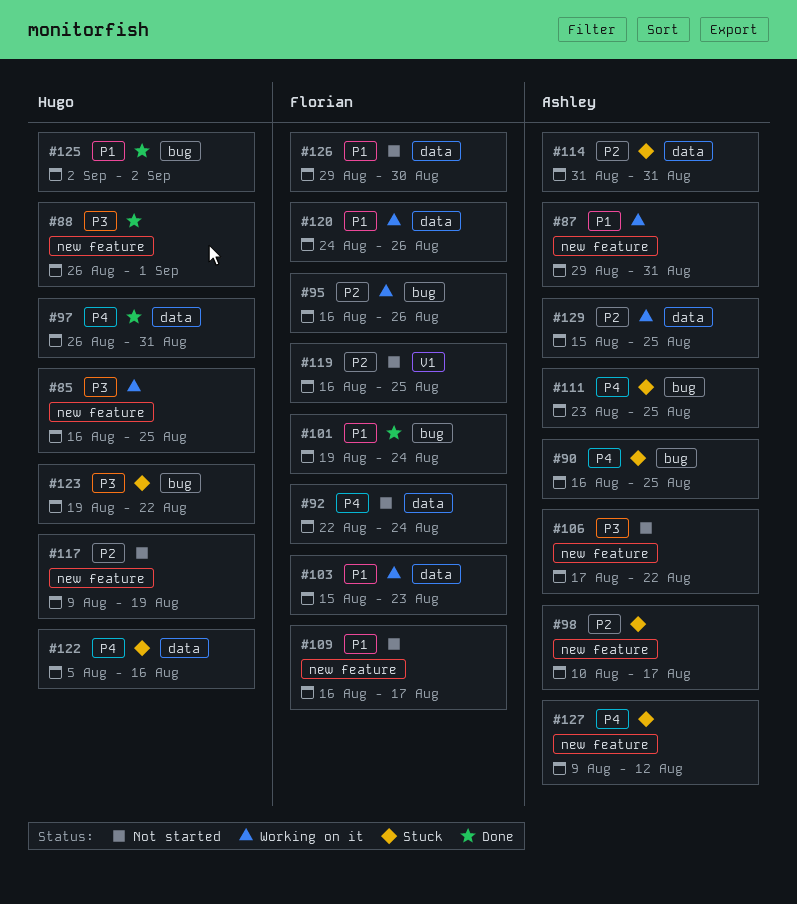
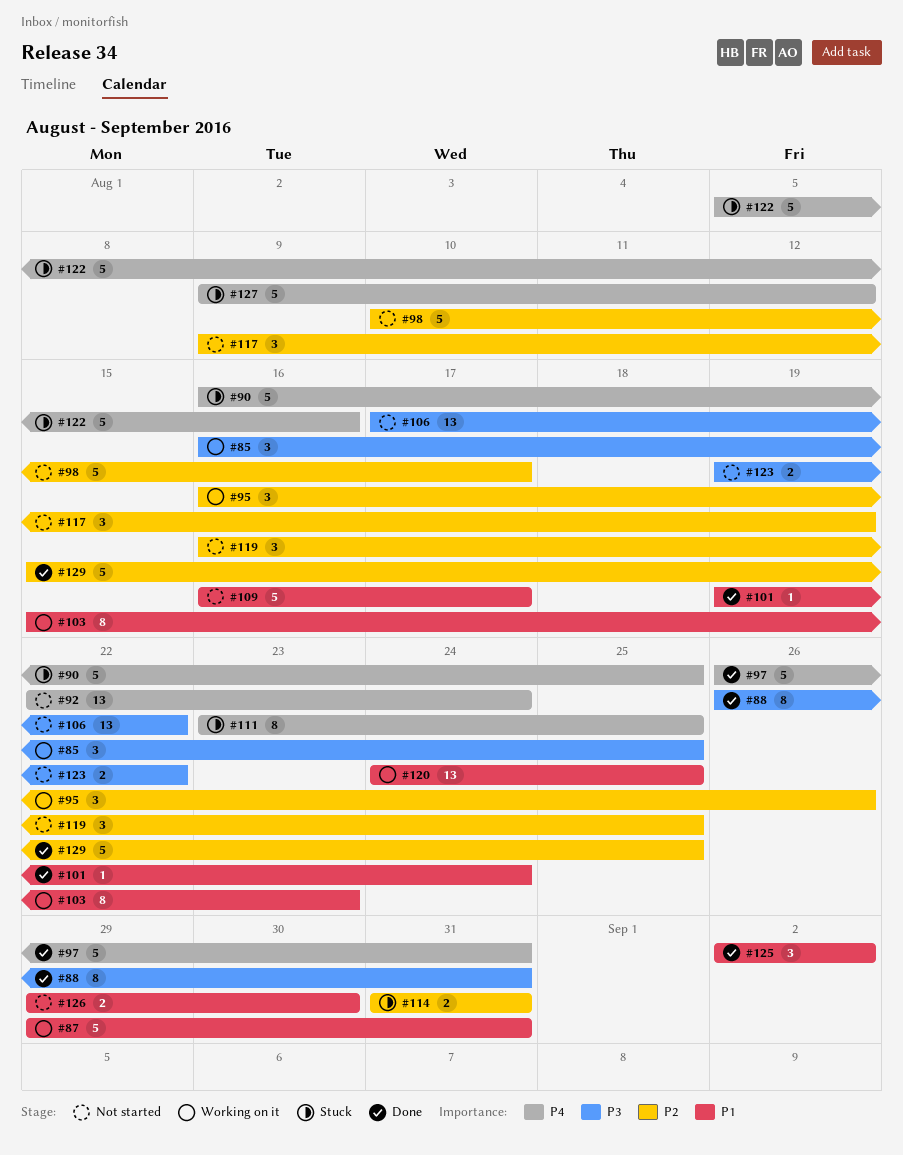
#88, due: Sep 1 -> Aug 31
#98, status: Stuck -> Not started
#120, due: Aug 26 -> Aug 25
#123, status: Stuck -> Not started
#129, status: Working on it -> Done

